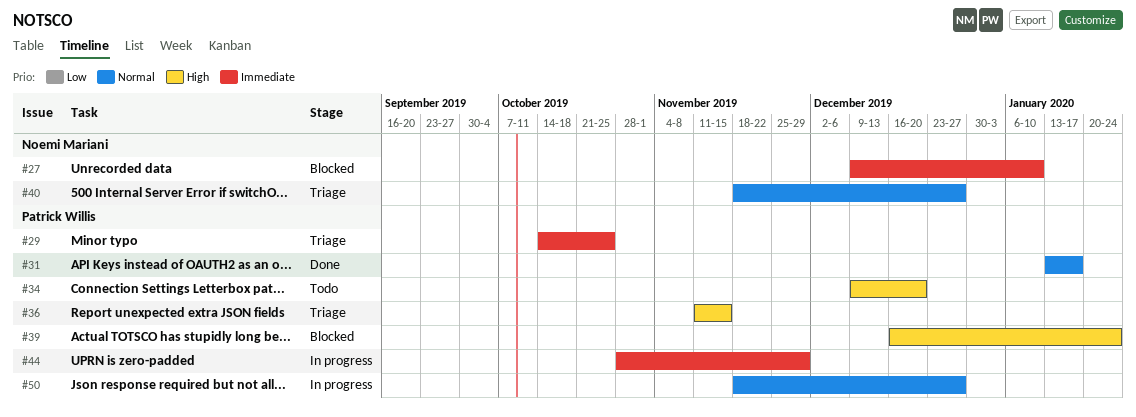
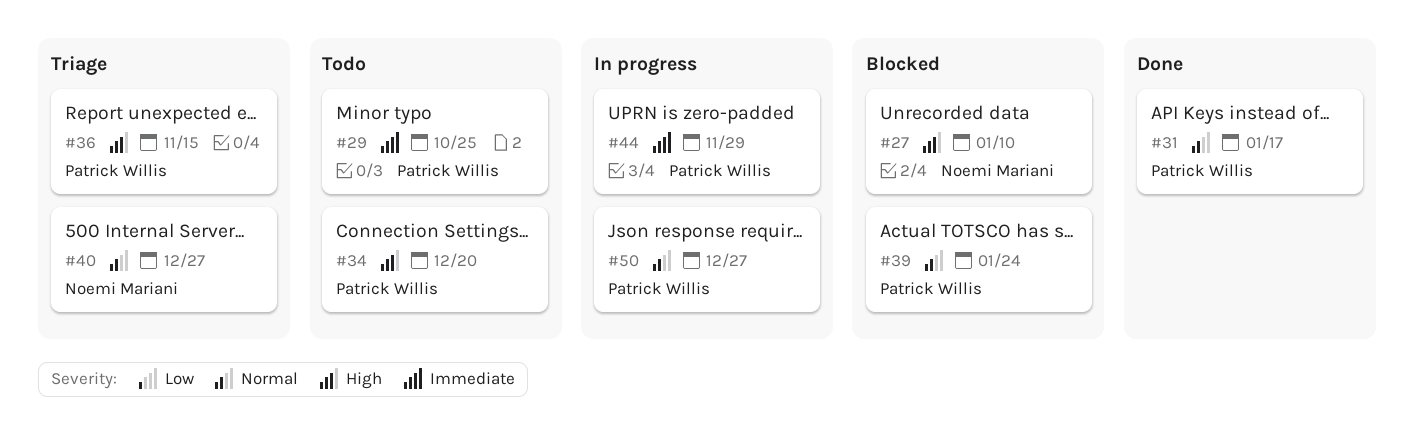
#27, priority: Immediate -> High
#29, status: Triage -> Todo
#39, priority: High -> Normal

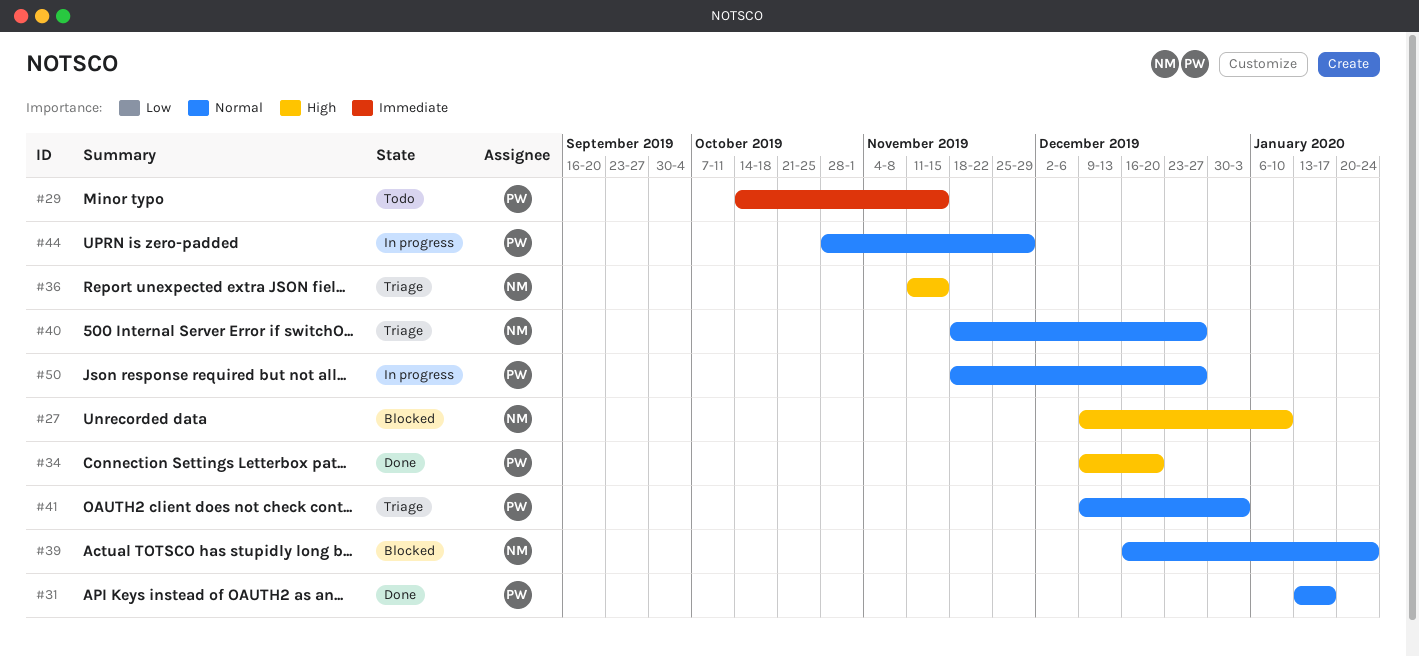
#29, due: Oct 25 -> Nov 15
#34, status: Todo -> Done
#36, owner: Patrick Willis -> Noemi Mariani
#39, owner: Patrick Willis -> Noemi Mariani
#41: none -> present
#44, priority: Immediate -> Normal

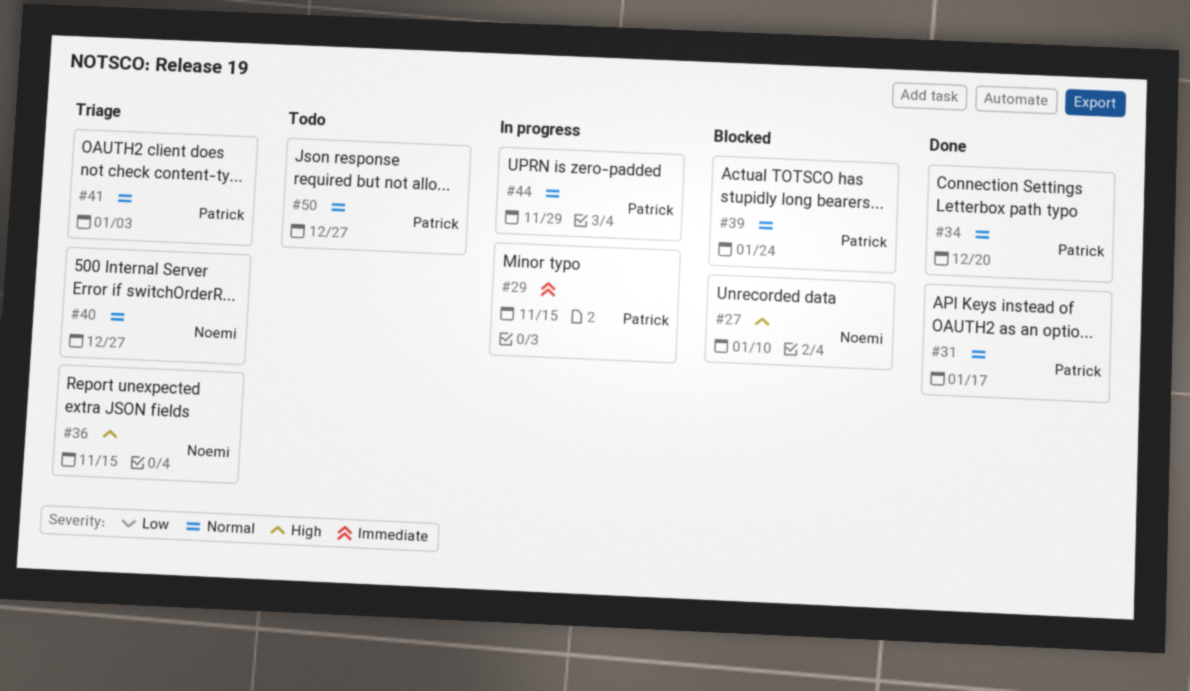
#29, status: Todo -> In progress
#34, priority: High -> Normal
#39, owner: Noemi -> Patrick
#50, status: In progress -> Todo

